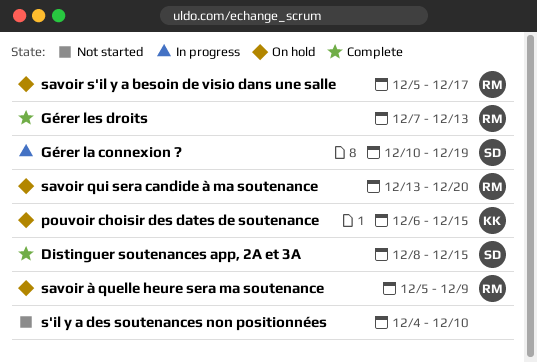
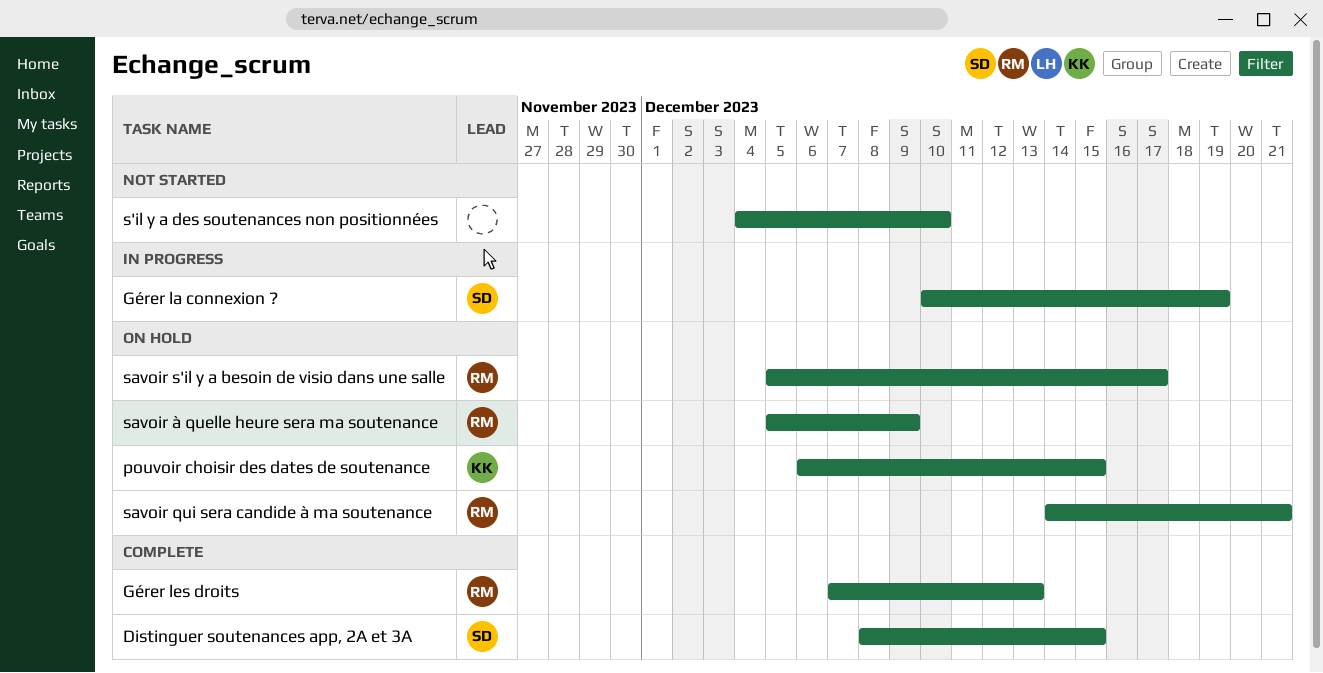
savoir qui sera candide à ma soutenance, start: Dec 13 -> Dec 14
savoir qui sera candide à ma soutenance, due: Dec 20 -> Dec 21

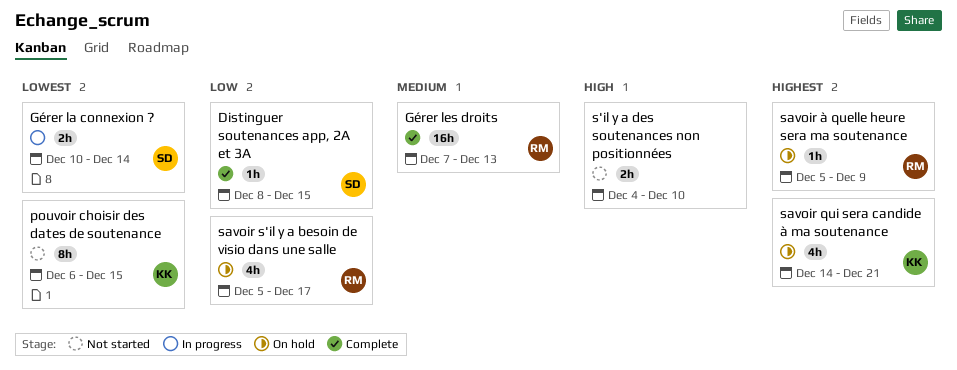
Gérer la connexion ?, due: Dec 19 -> Dec 14
pouvoir choisir des dates de soutenance, status: On hold -> Not started
savoir qui sera candide à ma soutenance, owner: RM -> KK

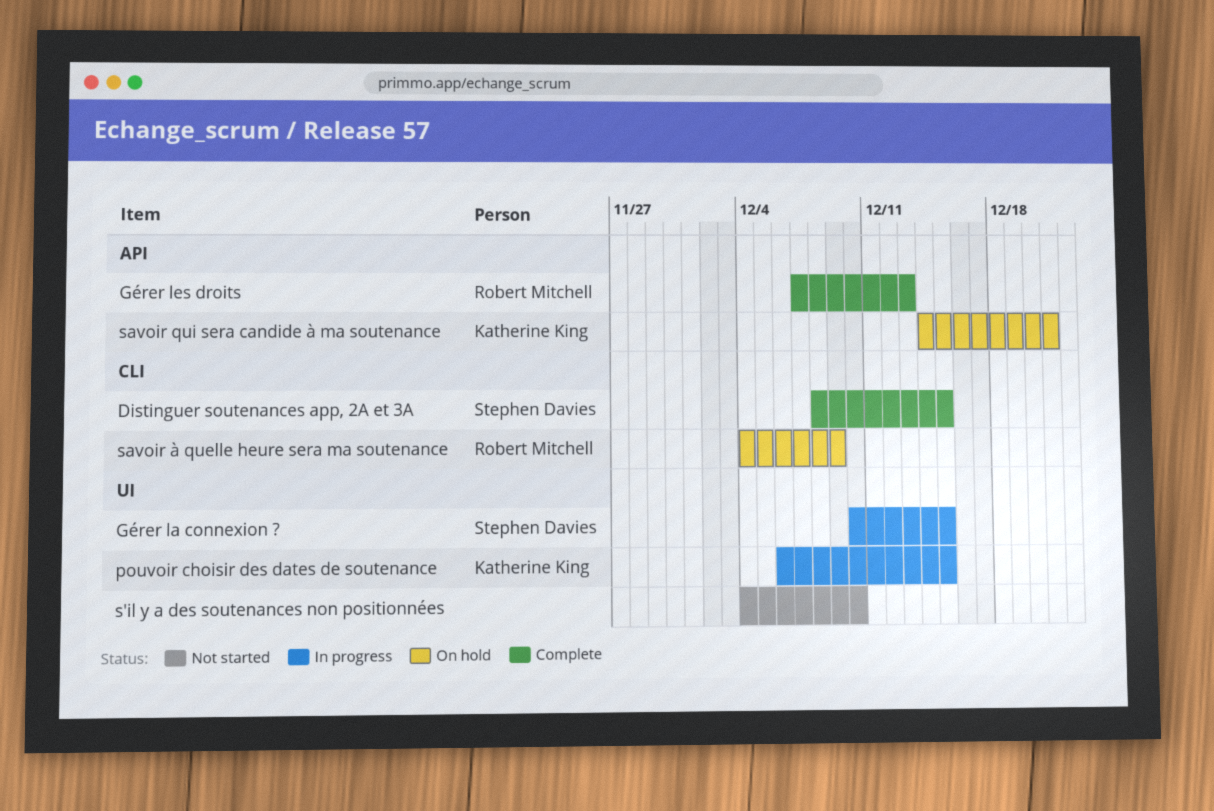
Gérer la connexion ?, due: Dec 14 -> Dec 15
pouvoir choisir des dates de soutenance, status: Not started -> In progress
savoir s'il y a besoin de visio dans une salle: present -> none
savoir à quelle heure sera ma soutenance, start: Dec 5 -> Dec 4

